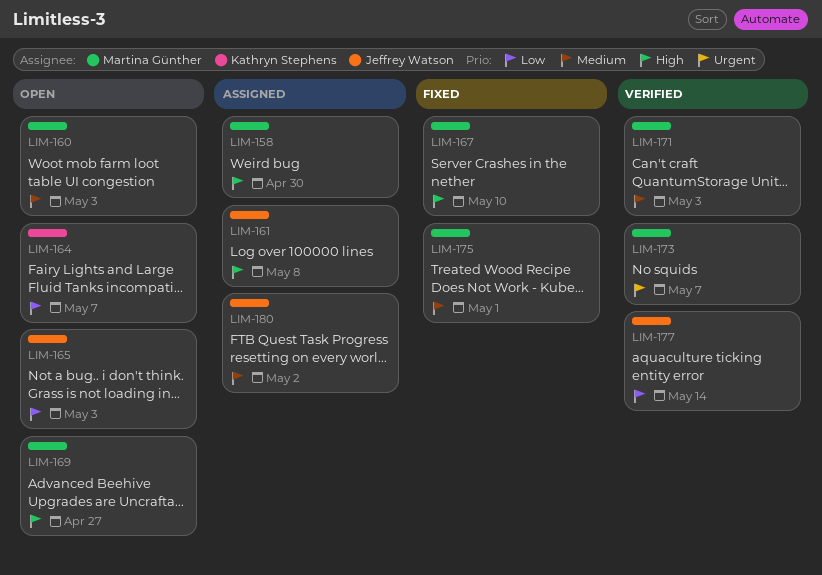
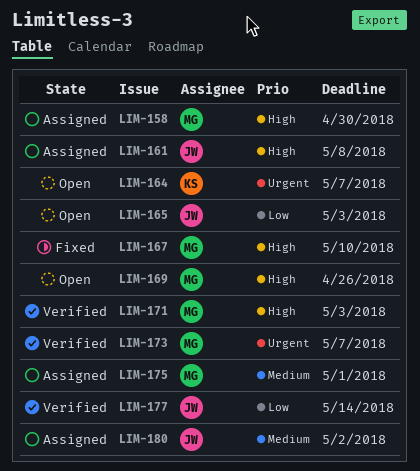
LIM-160: present -> none
LIM-164, priority: Low -> Urgent
LIM-169, due: Apr 27 -> Apr 26
LIM-171, priority: Medium -> High
LIM-175, status: Fixed -> Assigned

